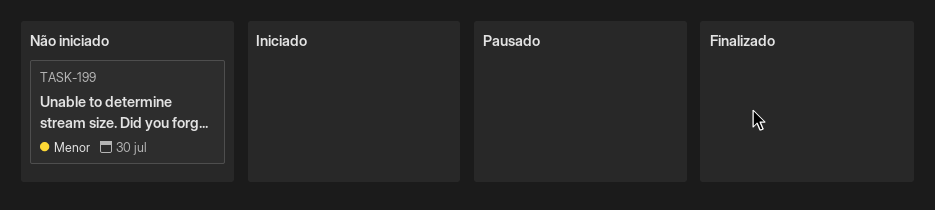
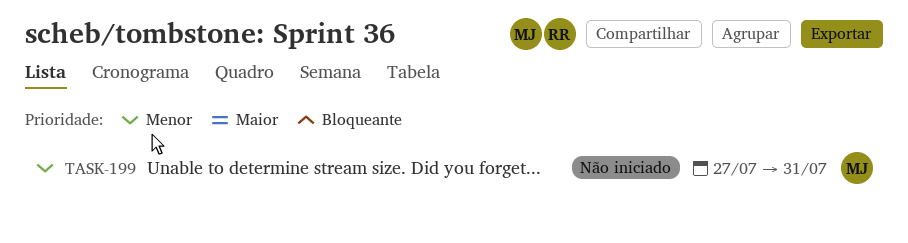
TASK-199, due: Jul 30 -> Jul 31

